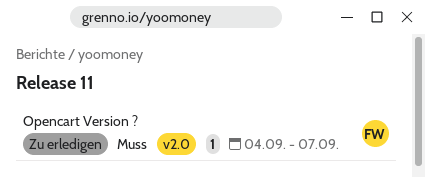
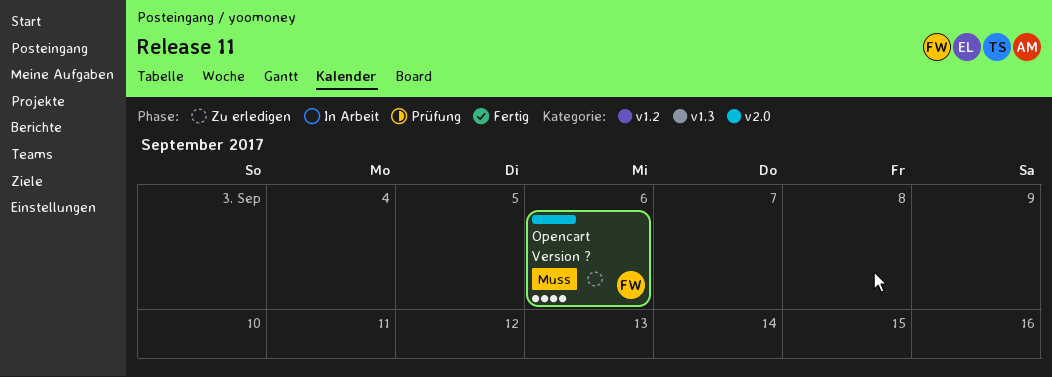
Opencart Version ?, estimate: 1 -> 4
Opencart Version ?, due: Sep 7 -> Sep 6

